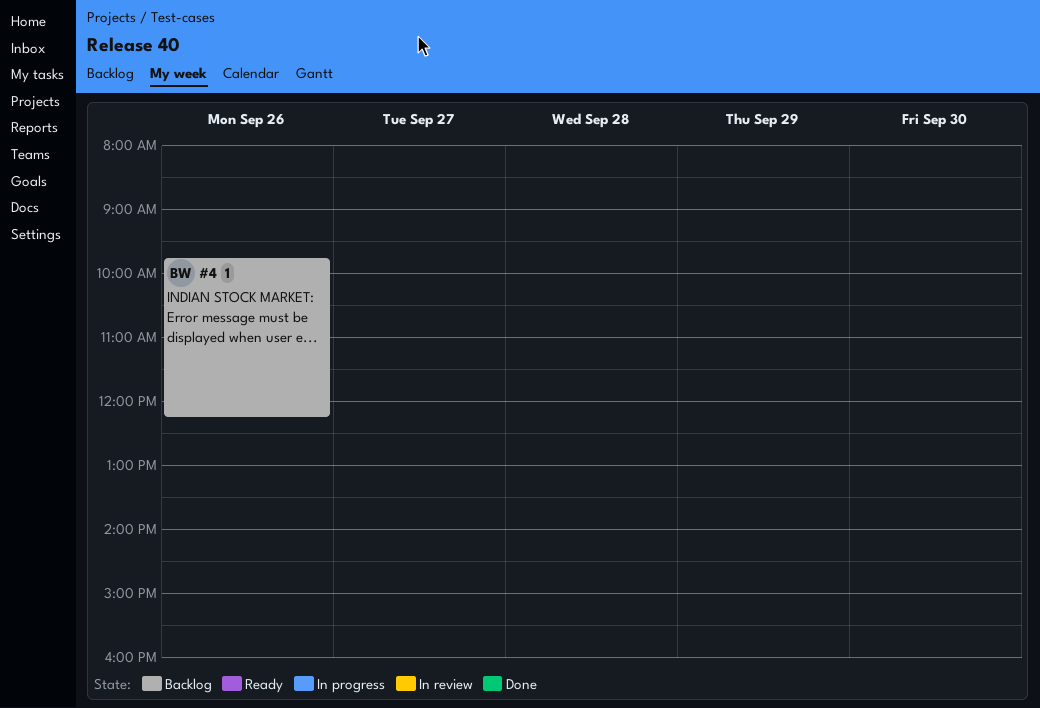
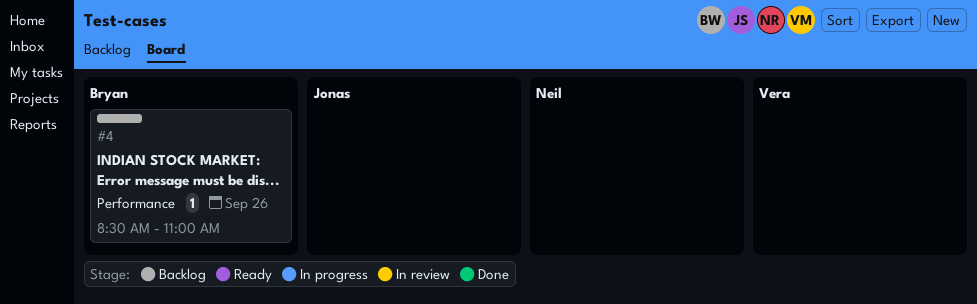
#4, begins: 09:45 -> 08:30
#4, ends: 12:15 -> 11:00

